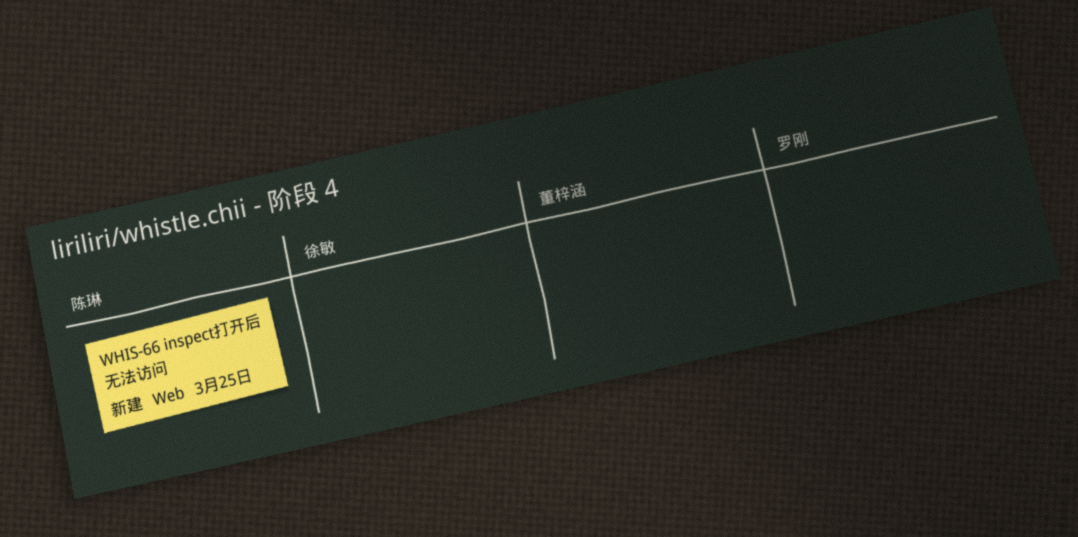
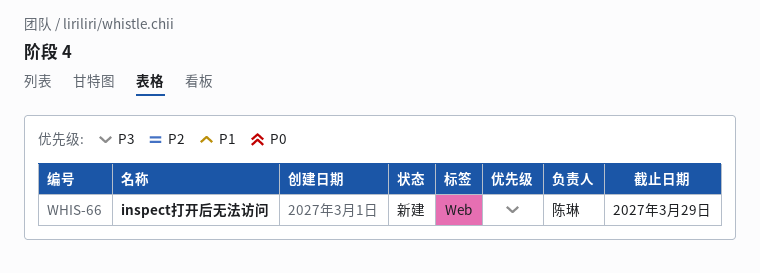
WHIS-66, due: Mar 25 -> Mar 29

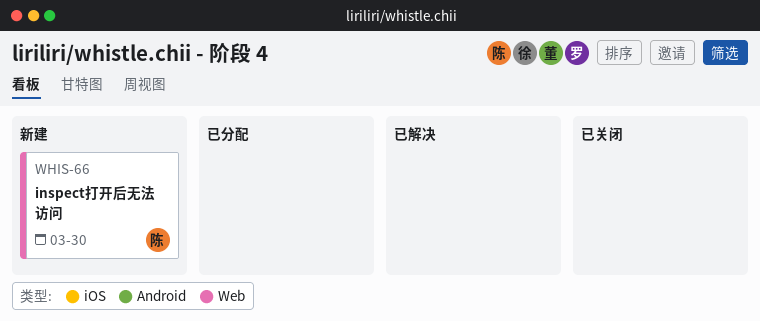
WHIS-66, due: Mar 29 -> Mar 30

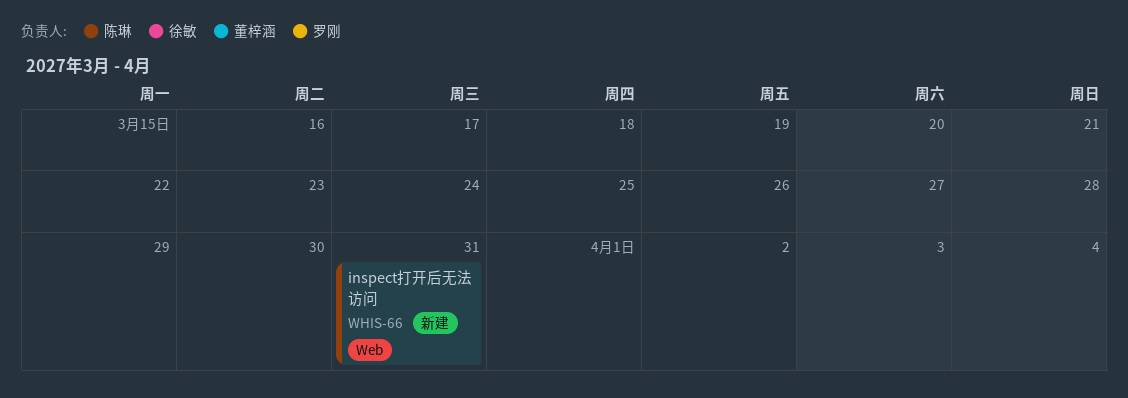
WHIS-66, due: Mar 30 -> Mar 31

